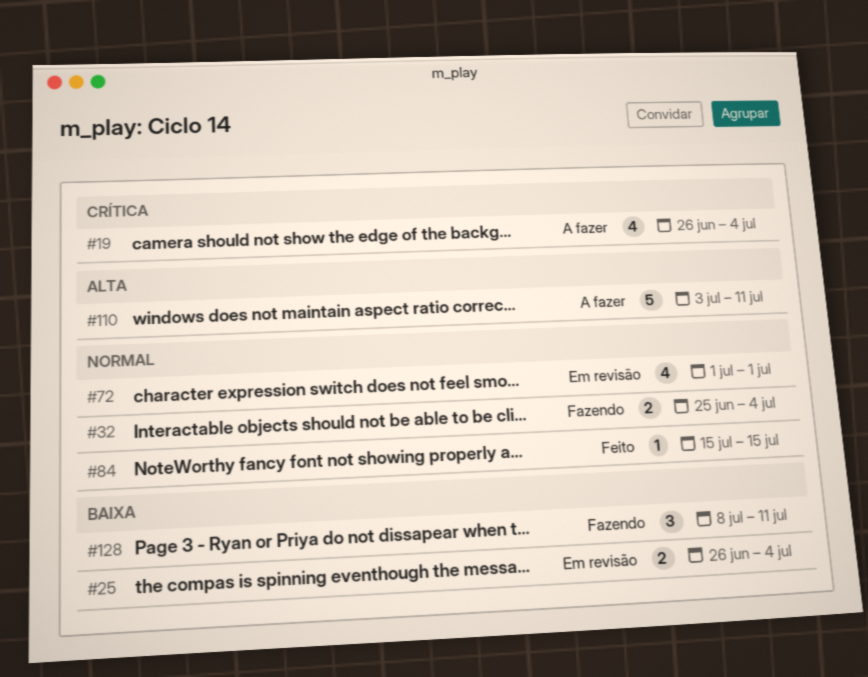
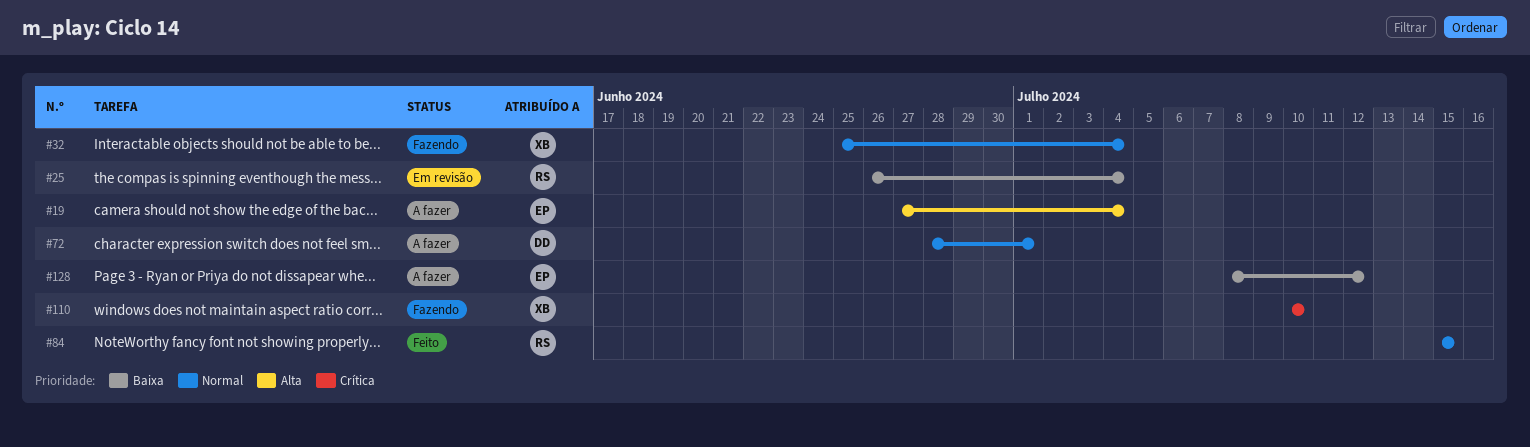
#19, priority: Crítica -> Alta
#19, start: Jun 26 -> Jun 27
#72, status: Em revisão -> A fazer
#72, start: Jul 1 -> Jun 28
#110, status: A fazer -> Fazendo
#110, priority: Alta -> Crítica
#110, start: Jul 3 -> Jul 10
#110, due: Jul 11 -> Jul 10
#128, status: Fazendo -> A fazer
#128, due: Jul 11 -> Jul 12

